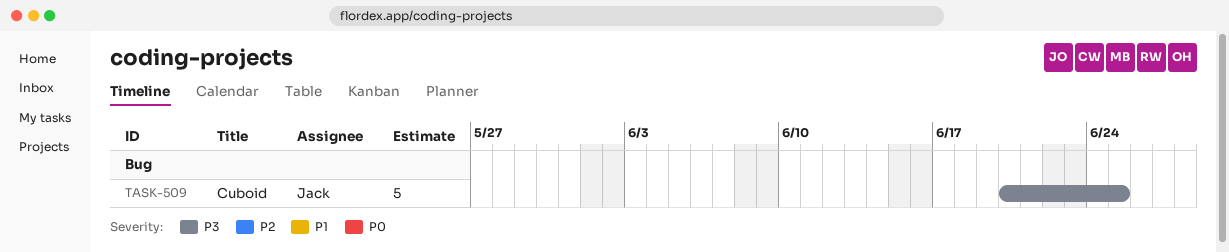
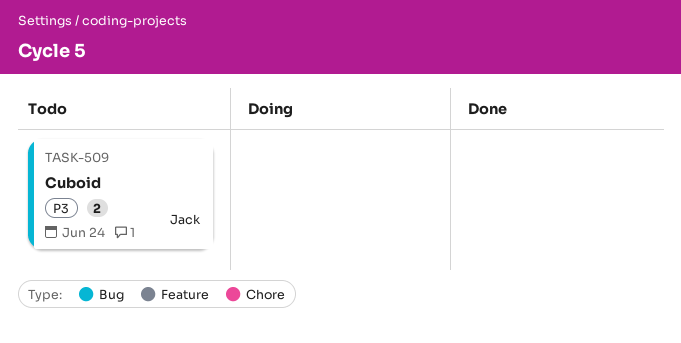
TASK-509, estimate: 5 -> 2
TASK-509, due: Jun 25 -> Jun 24

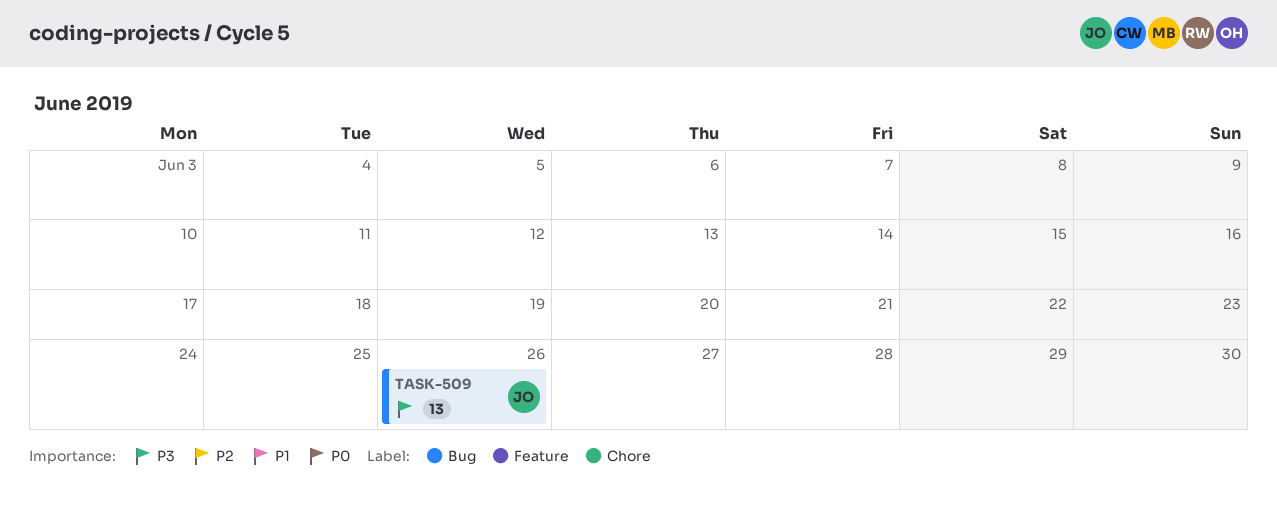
TASK-509, estimate: 2 -> 13
TASK-509, due: Jun 24 -> Jun 26

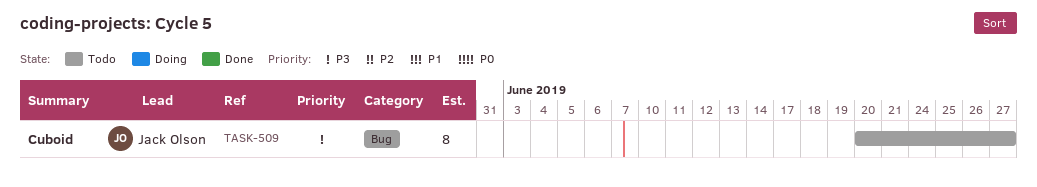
TASK-509, estimate: 13 -> 8
TASK-509, due: Jun 26 -> Jun 27

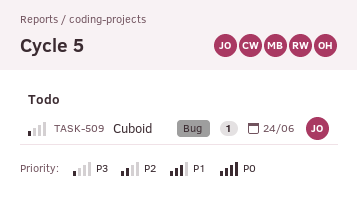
TASK-509, estimate: 8 -> 1
TASK-509, due: Jun 27 -> Jun 24

